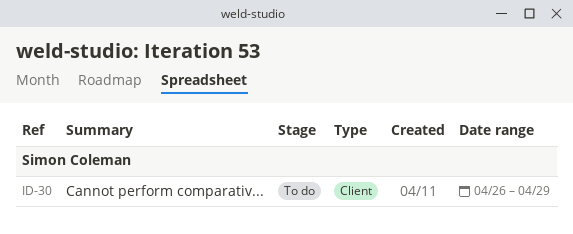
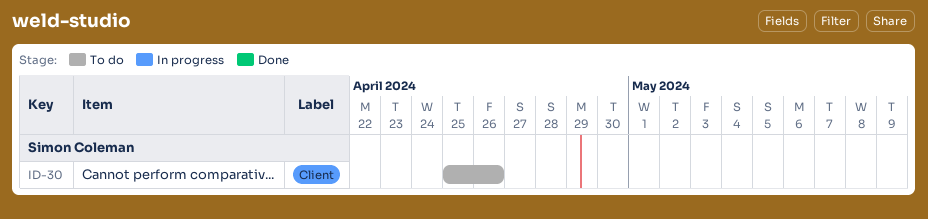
ID-30, start: Apr 26 -> Apr 25
ID-30, due: Apr 29 -> Apr 26

